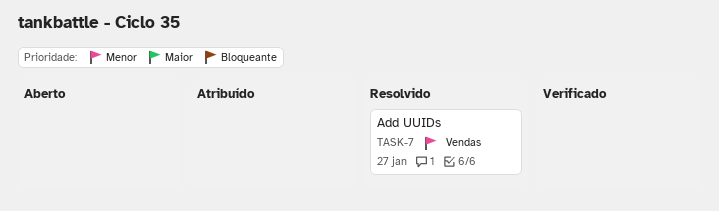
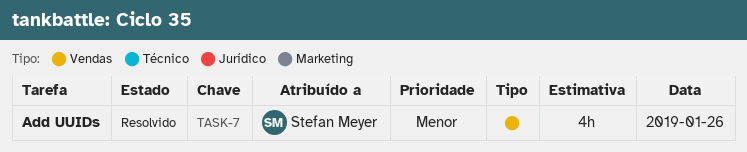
TASK-7, day: Jan 27 -> Jan 26

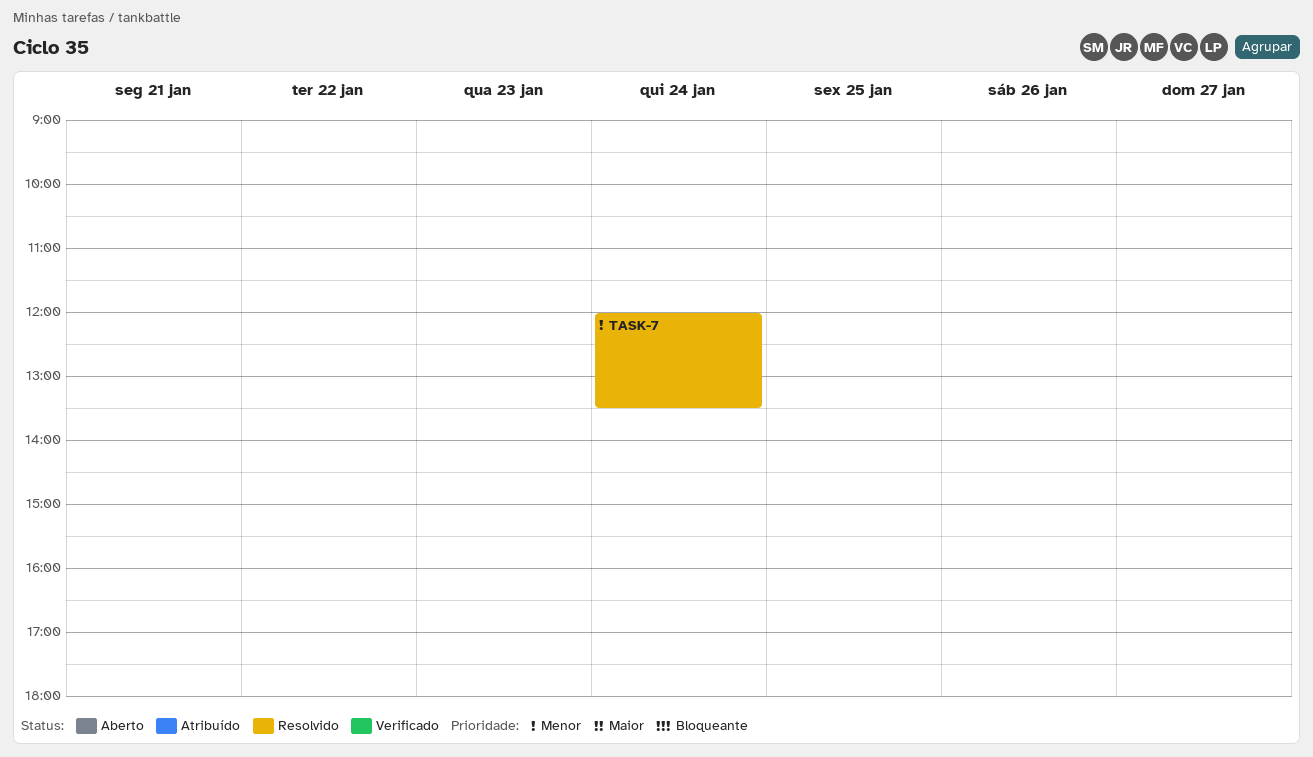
TASK-7, day: Jan 26 -> Jan 24

